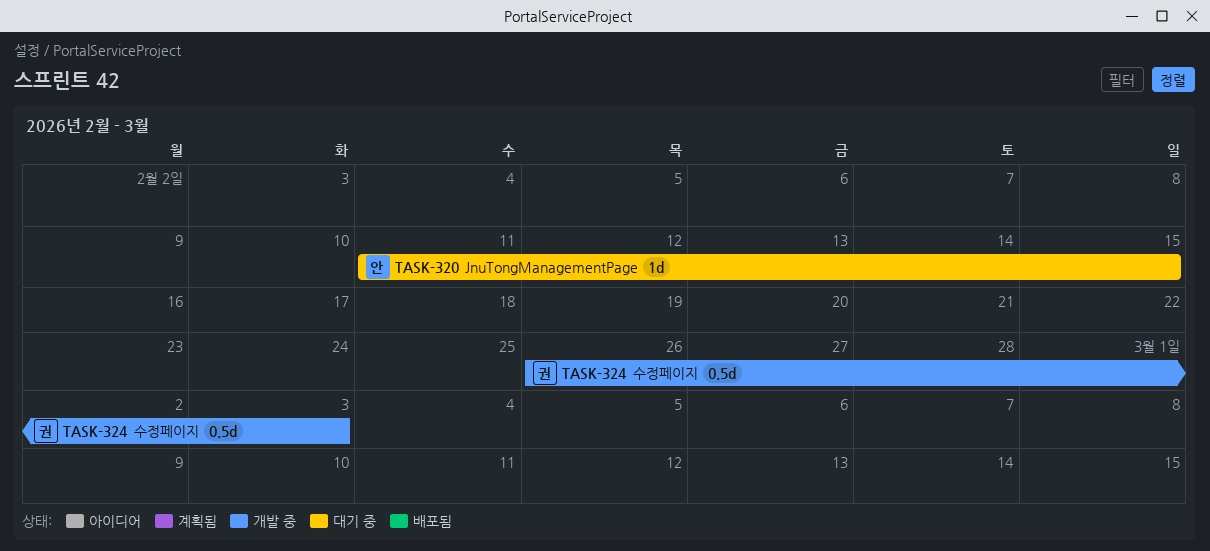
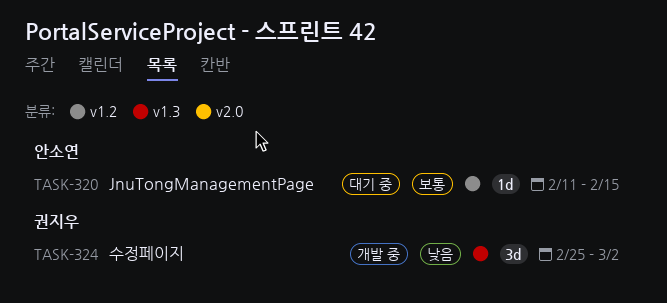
TASK-324, estimate: 0.5d -> 3d
TASK-324, start: Feb 26 -> Feb 25
TASK-324, due: Mar 3 -> Mar 2

